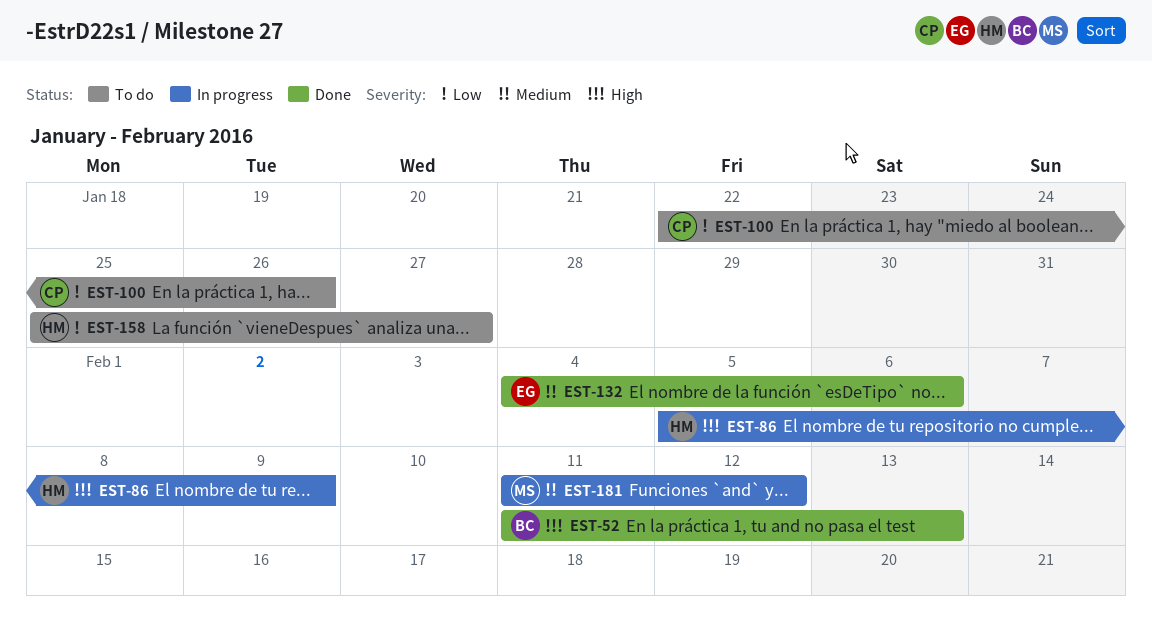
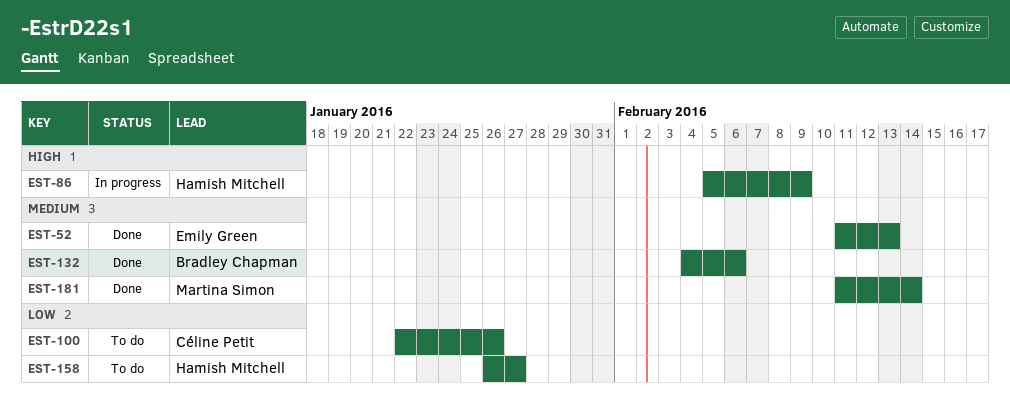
EST-52, owner: Bradley Chapman -> Emily Green
EST-52, priority: High -> Medium
EST-132, owner: Emily Green -> Bradley Chapman
EST-158, start: Jan 25 -> Jan 26
EST-181, status: In progress -> Done
EST-181, due: Feb 12 -> Feb 14

